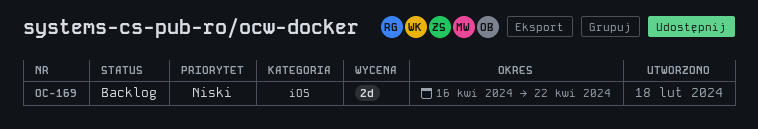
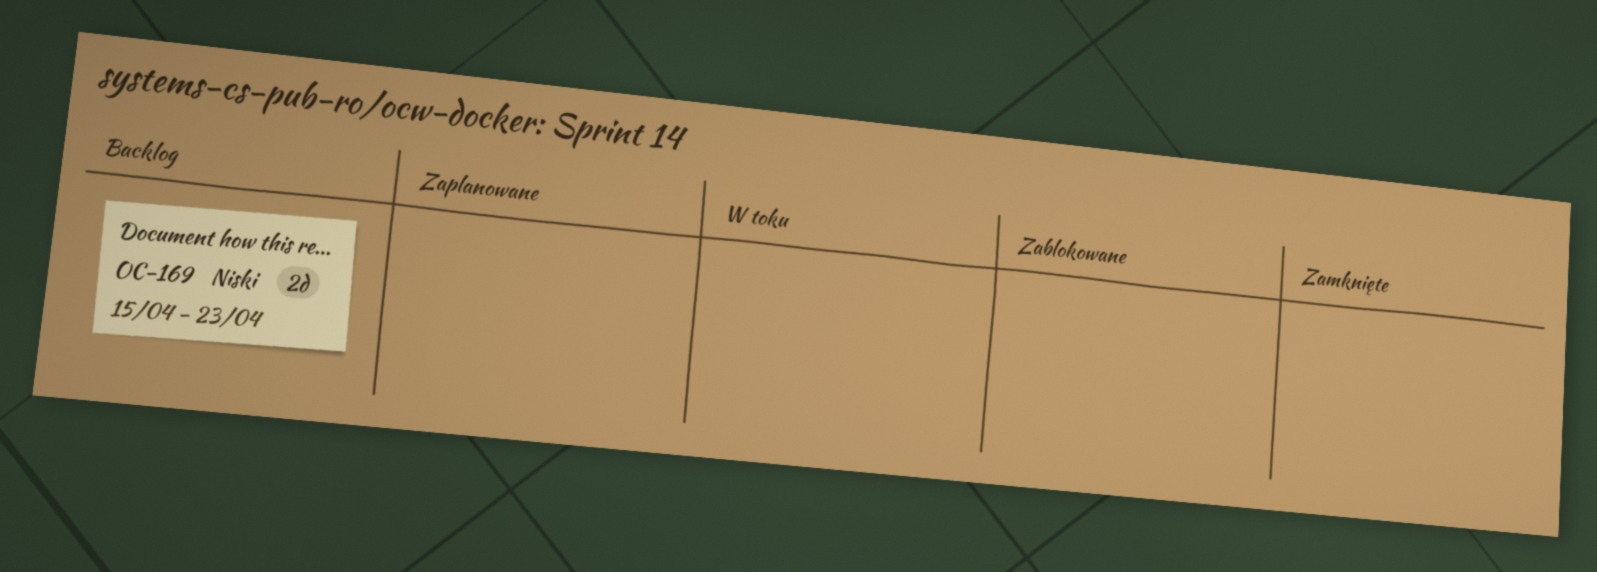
OC-169, start: Apr 16 -> Apr 15
OC-169, due: Apr 22 -> Apr 23

